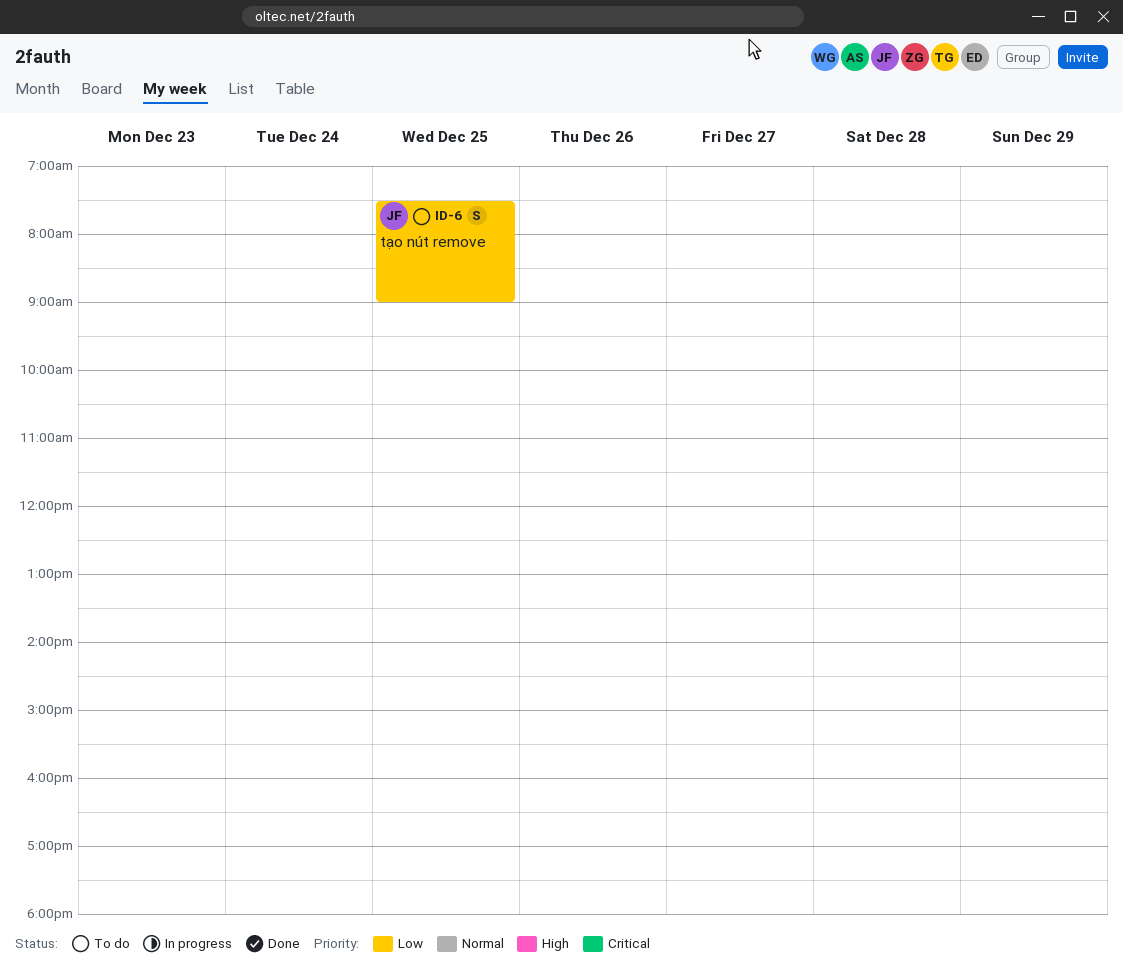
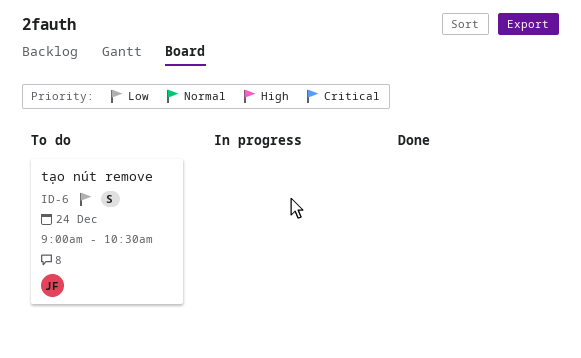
ID-6, day: Dec 25 -> Dec 24
ID-6, begins: 07:30 -> 09:00
ID-6, ends: 09:00 -> 10:30

